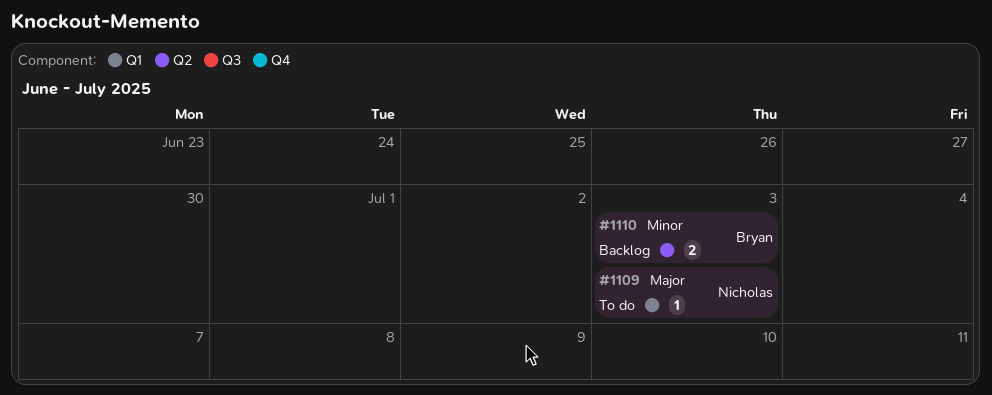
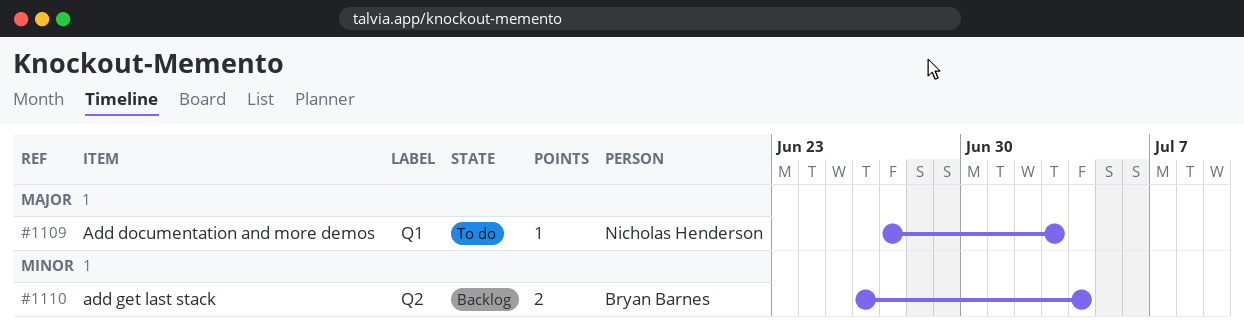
#1110, due: Jul 3 -> Jul 4

